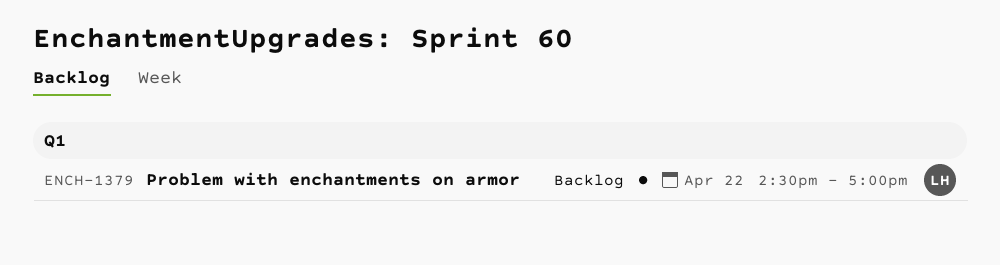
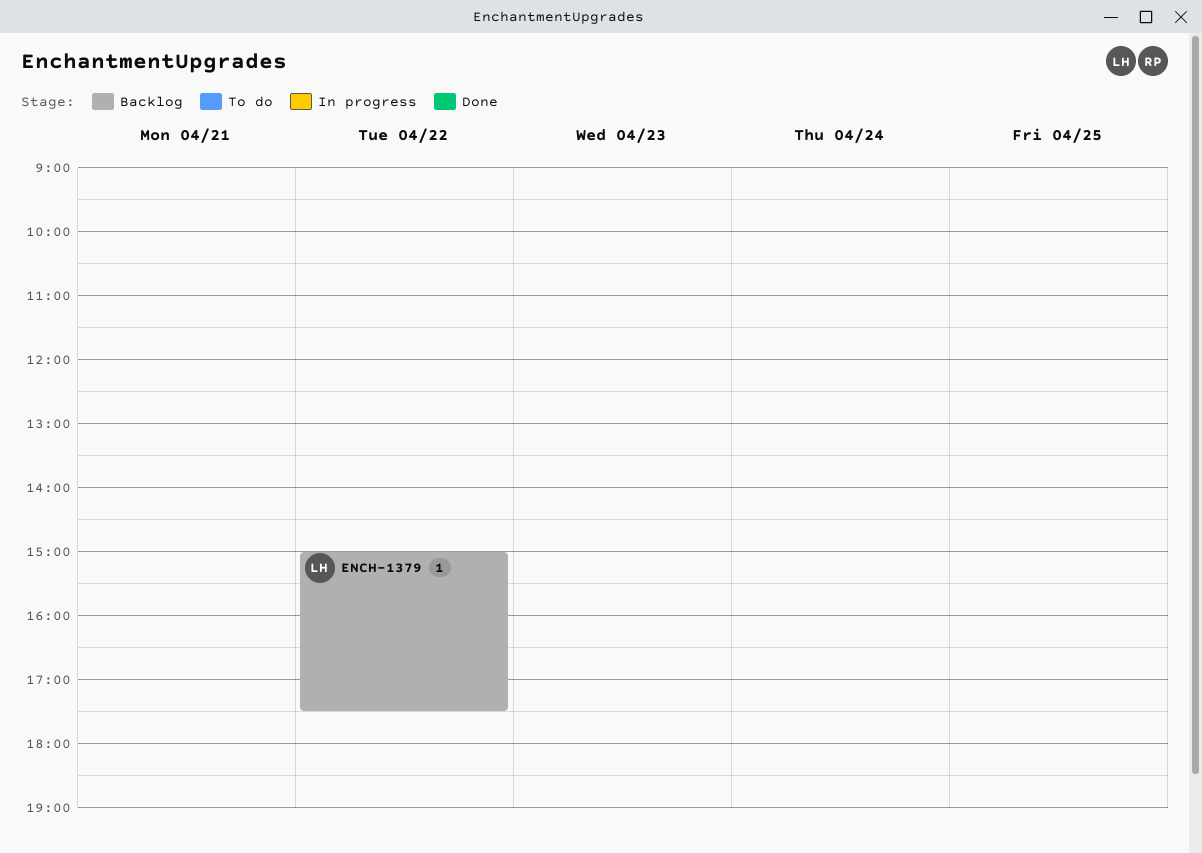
ENCH-1379, begins: 14:30 -> 15:00
ENCH-1379, ends: 17:00 -> 17:30

